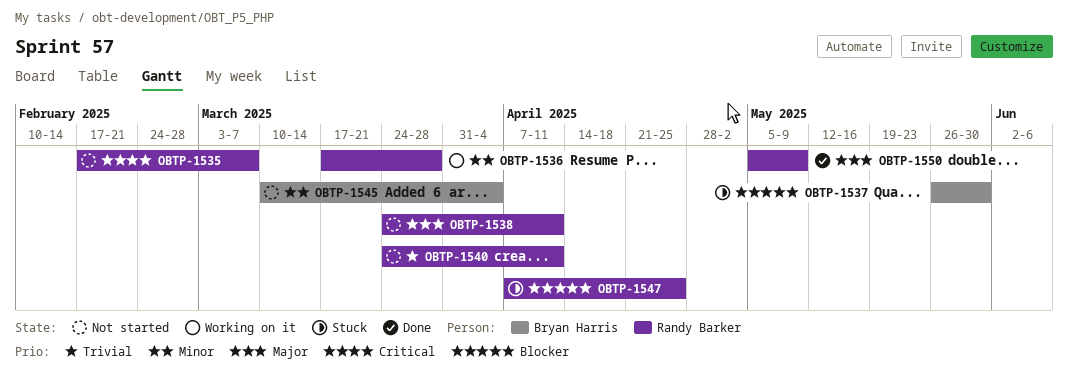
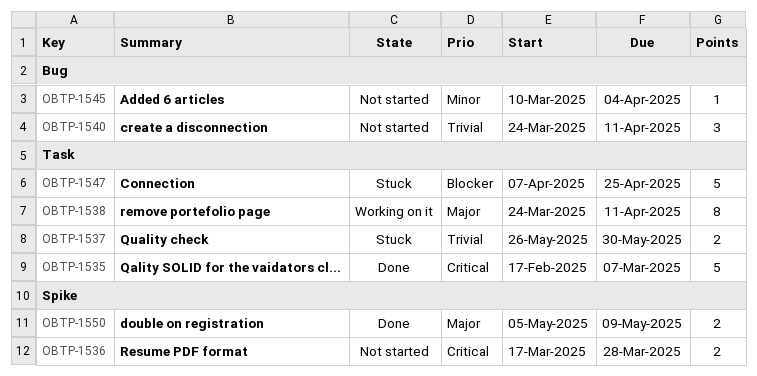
OBTP-1535, status: Not started -> Done
OBTP-1536, status: Working on it -> Not started
OBTP-1536, priority: Minor -> Critical
OBTP-1537, priority: Blocker -> Trivial
OBTP-1538, status: Not started -> Working on it

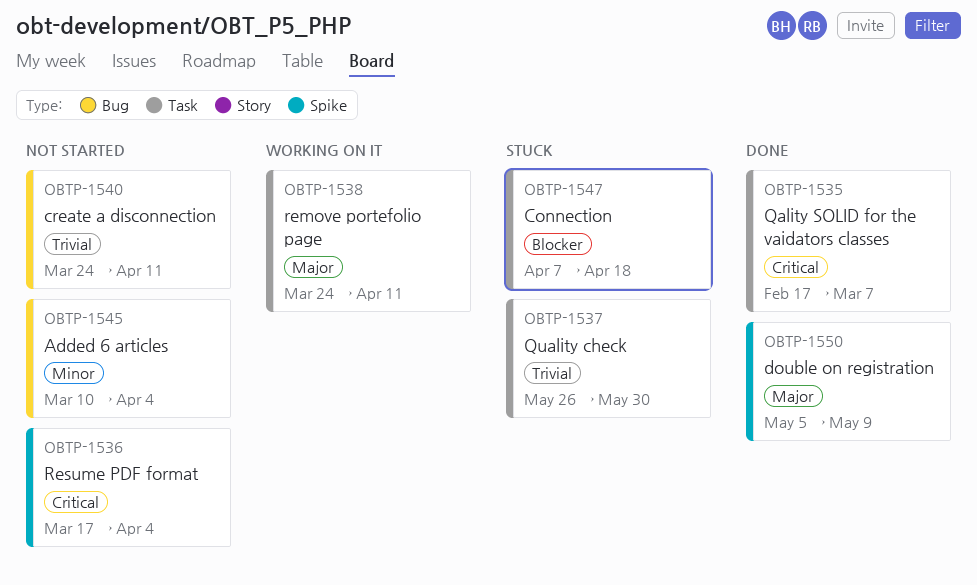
OBTP-1536, due: Mar 28 -> Apr 4
OBTP-1547, due: Apr 25 -> Apr 18

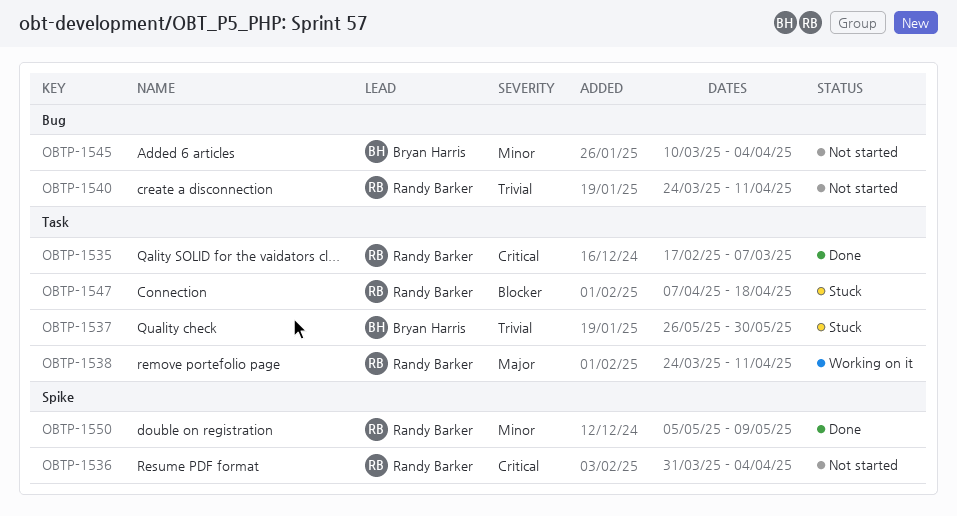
OBTP-1536, start: Mar 17 -> Mar 31
OBTP-1550, priority: Major -> Minor

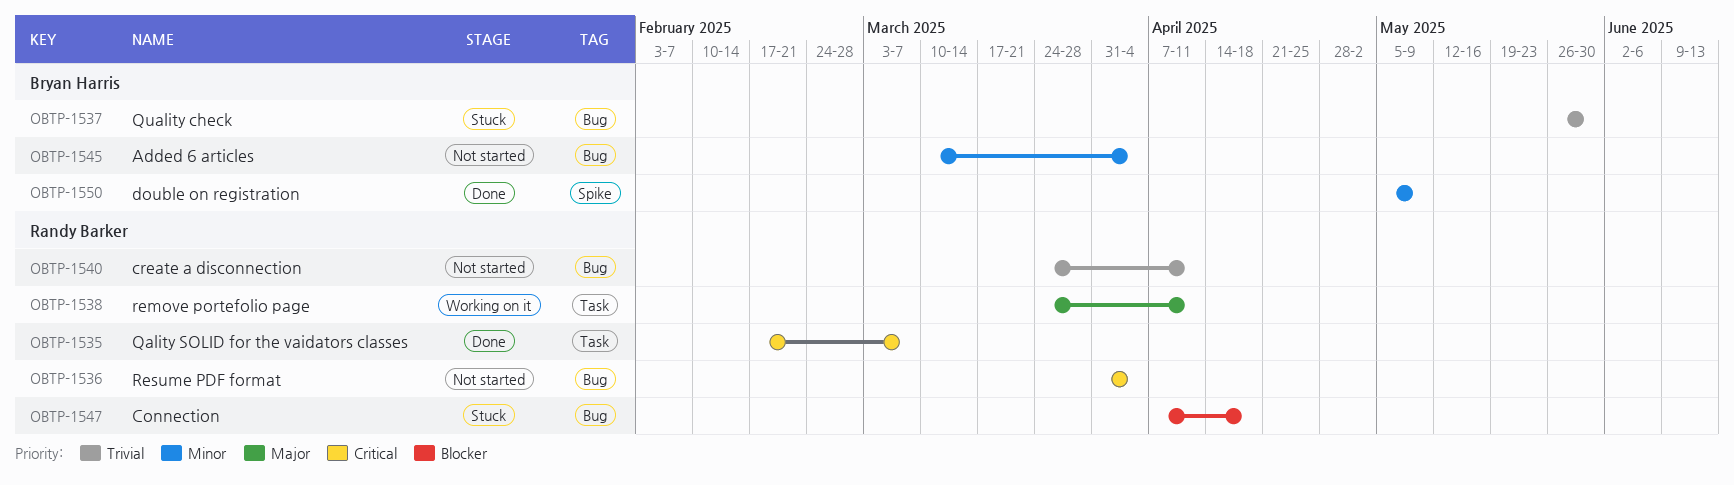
OBTP-1536, label: Spike -> Bug
OBTP-1537, label: Task -> Bug
OBTP-1547, label: Task -> Bug
OBTP-1550, owner: Randy Barker -> Bryan Harris

